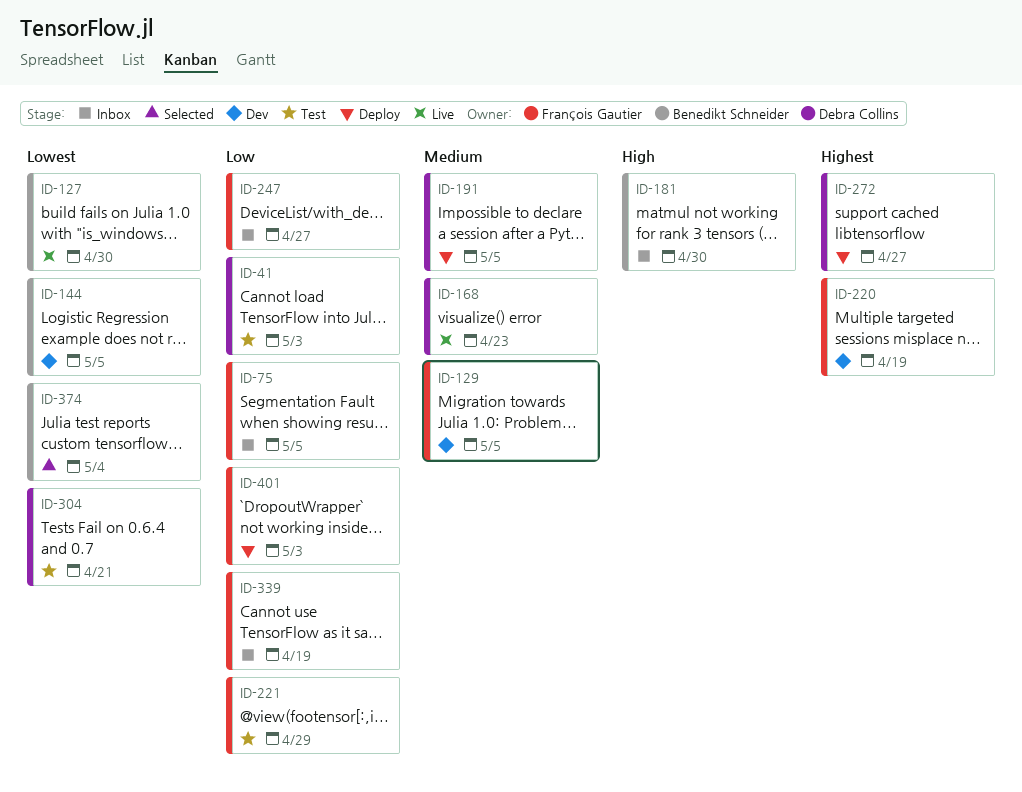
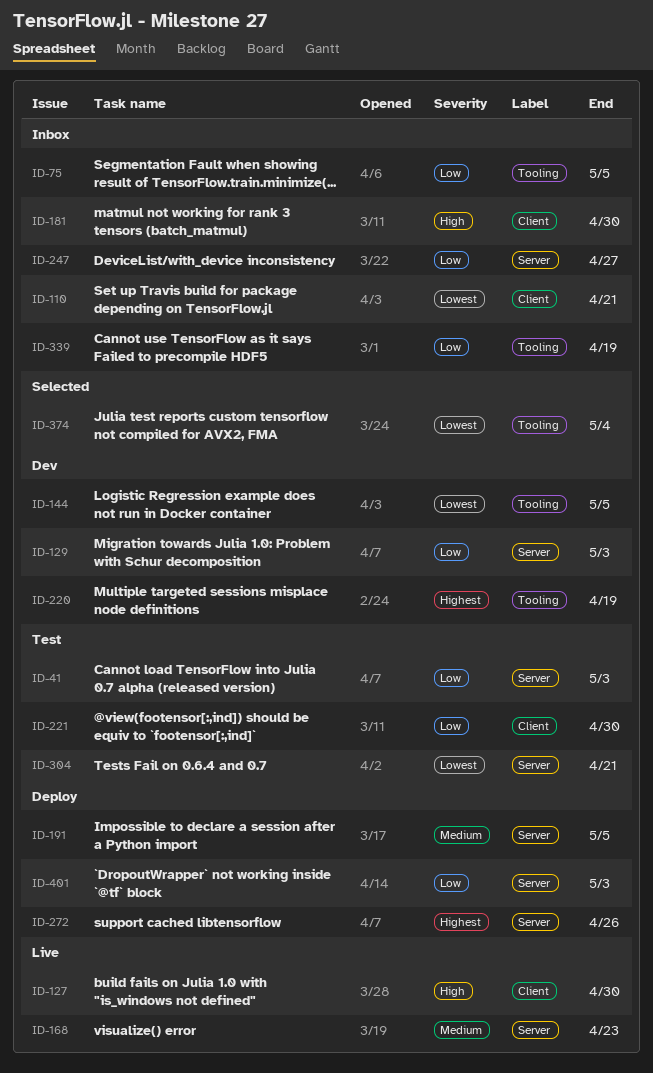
ID-110: none -> present
ID-127, priority: Lowest -> High
ID-129, priority: Medium -> Low
ID-129, due: May 5 -> May 3
ID-221, due: Apr 29 -> Apr 30
ID-272, due: Apr 27 -> Apr 26

